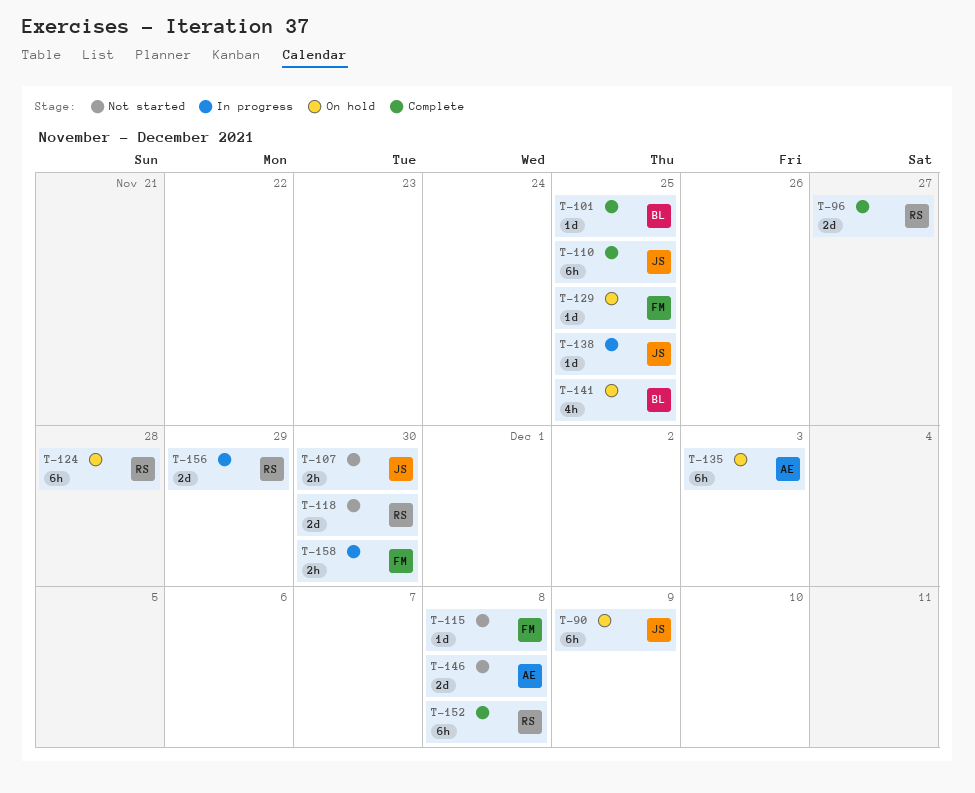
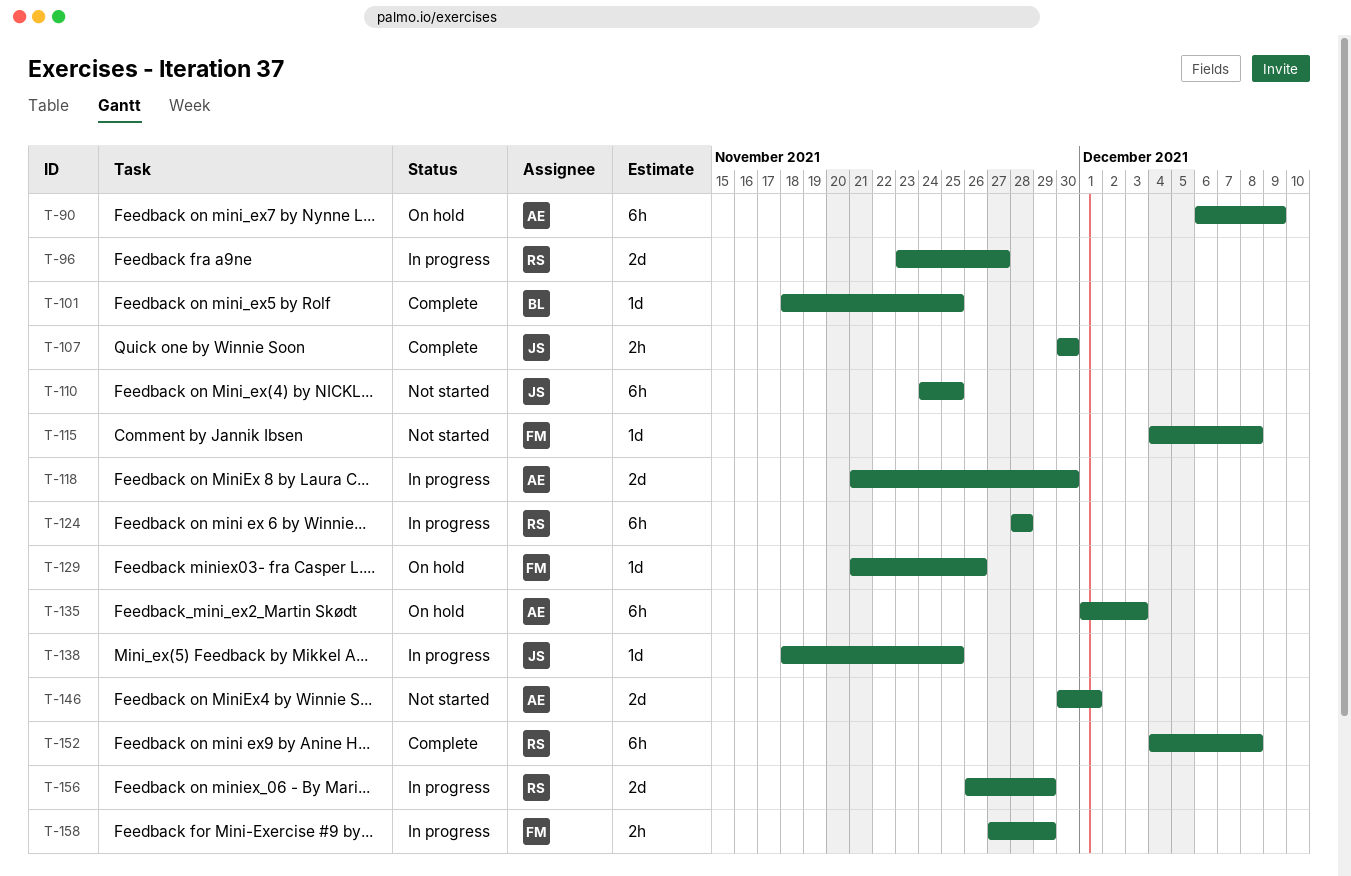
T-90, owner: JS -> AE
T-96, status: Complete -> In progress
T-107, status: Not started -> Complete
T-110, status: Complete -> Not started
T-118, status: Not started -> In progress
T-118, owner: RS -> AE
T-124, status: On hold -> In progress
T-129, due: Nov 25 -> Nov 26
T-141: present -> none
T-146, due: Dec 8 -> Dec 1
T-158, due: Nov 30 -> Nov 29

